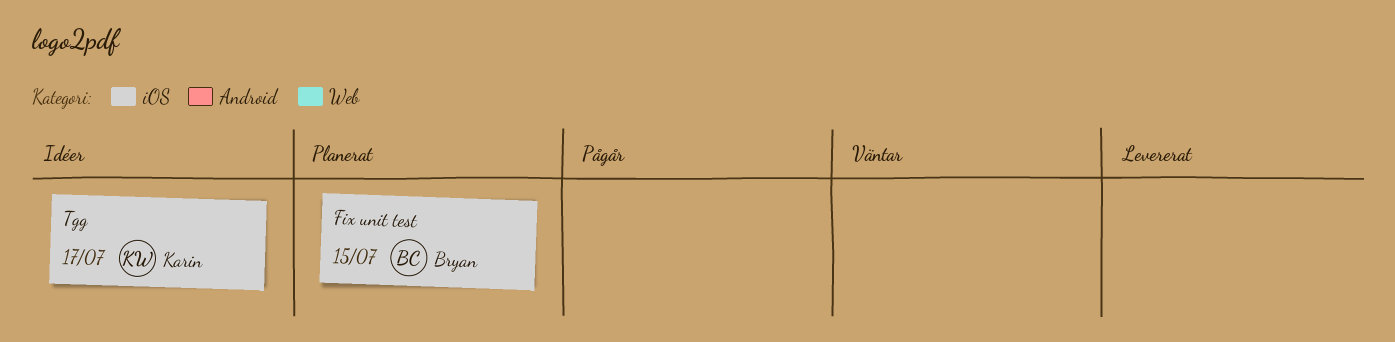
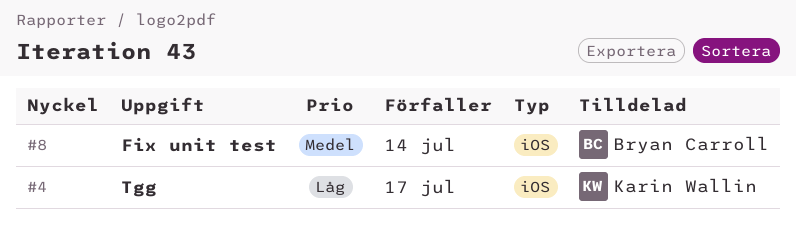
Fix unit test, due: Jul 15 -> Jul 14

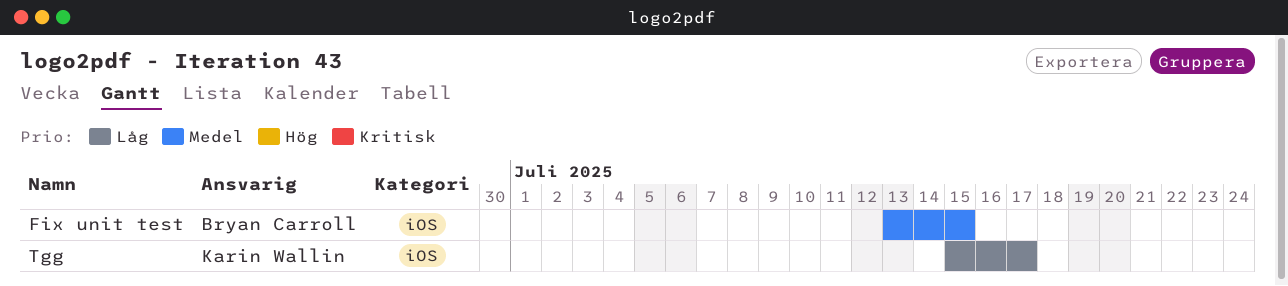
Fix unit test, due: Jul 14 -> Jul 15

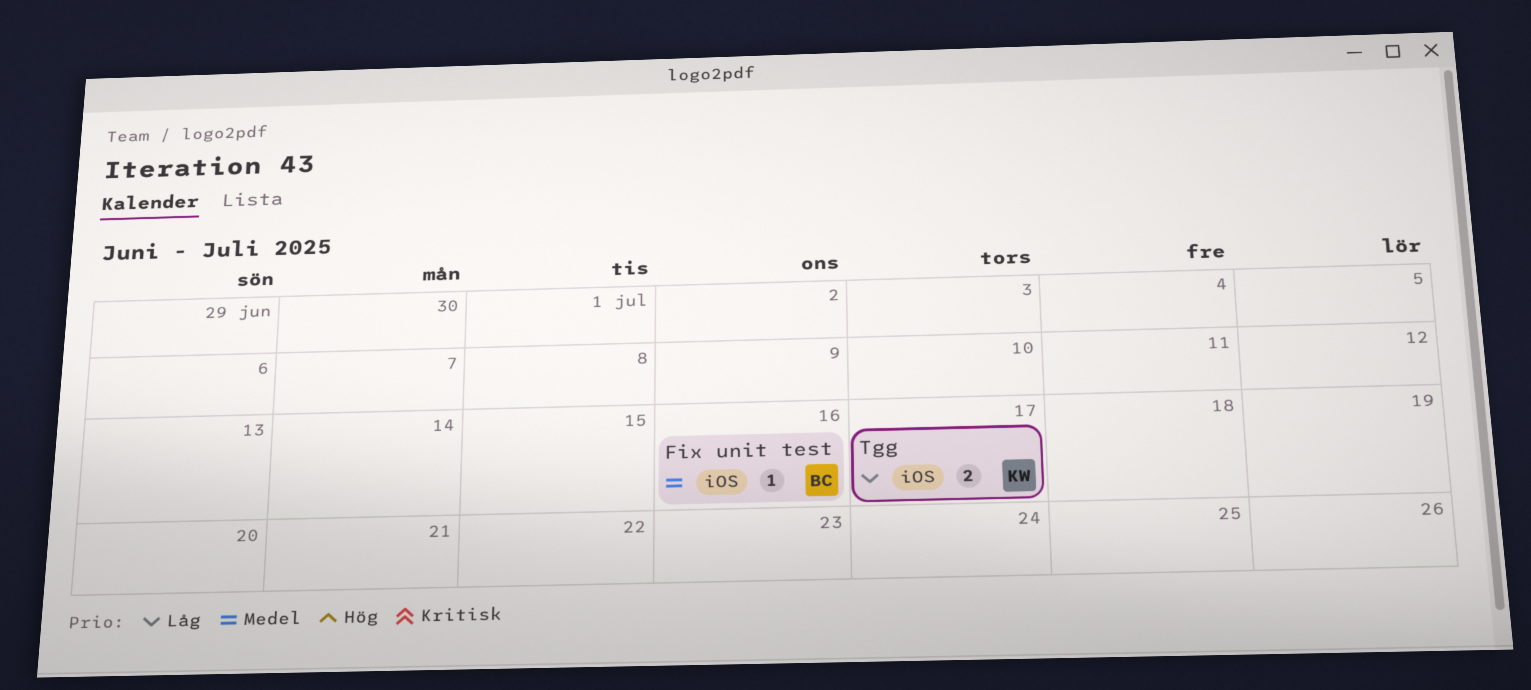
Fix unit test, due: Jul 15 -> Jul 16

